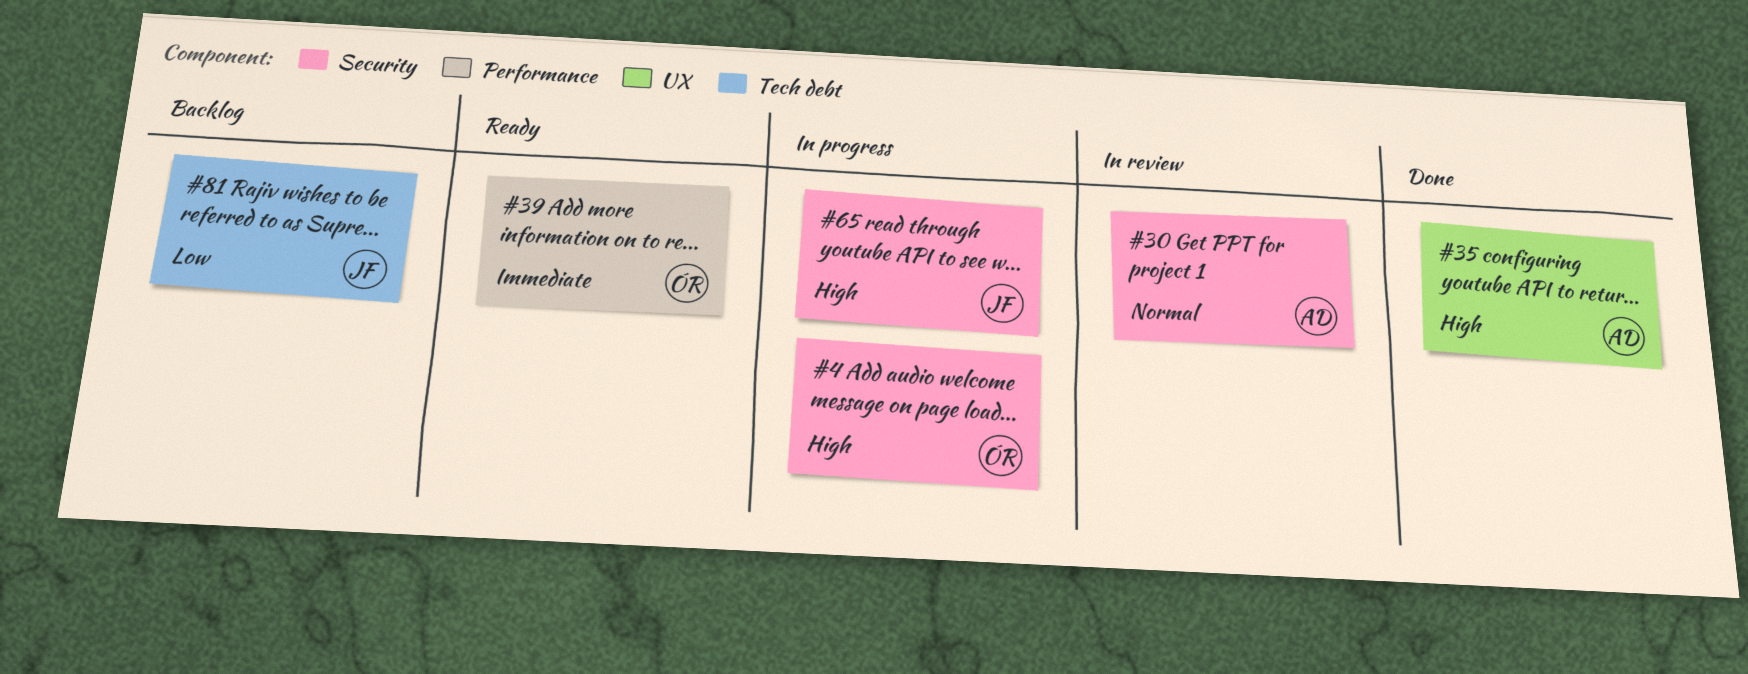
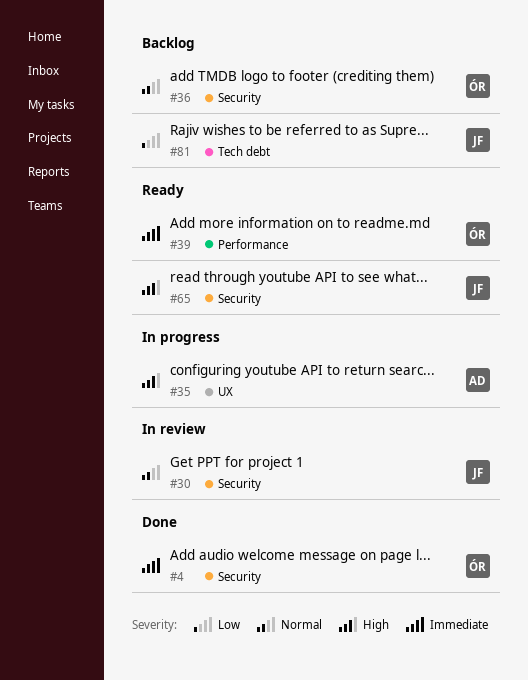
#4, status: In progress -> Done
#4, priority: High -> Immediate
#30, owner: AD -> JF
#35, status: Done -> In progress
#36: none -> present
#65, status: In progress -> Ready

